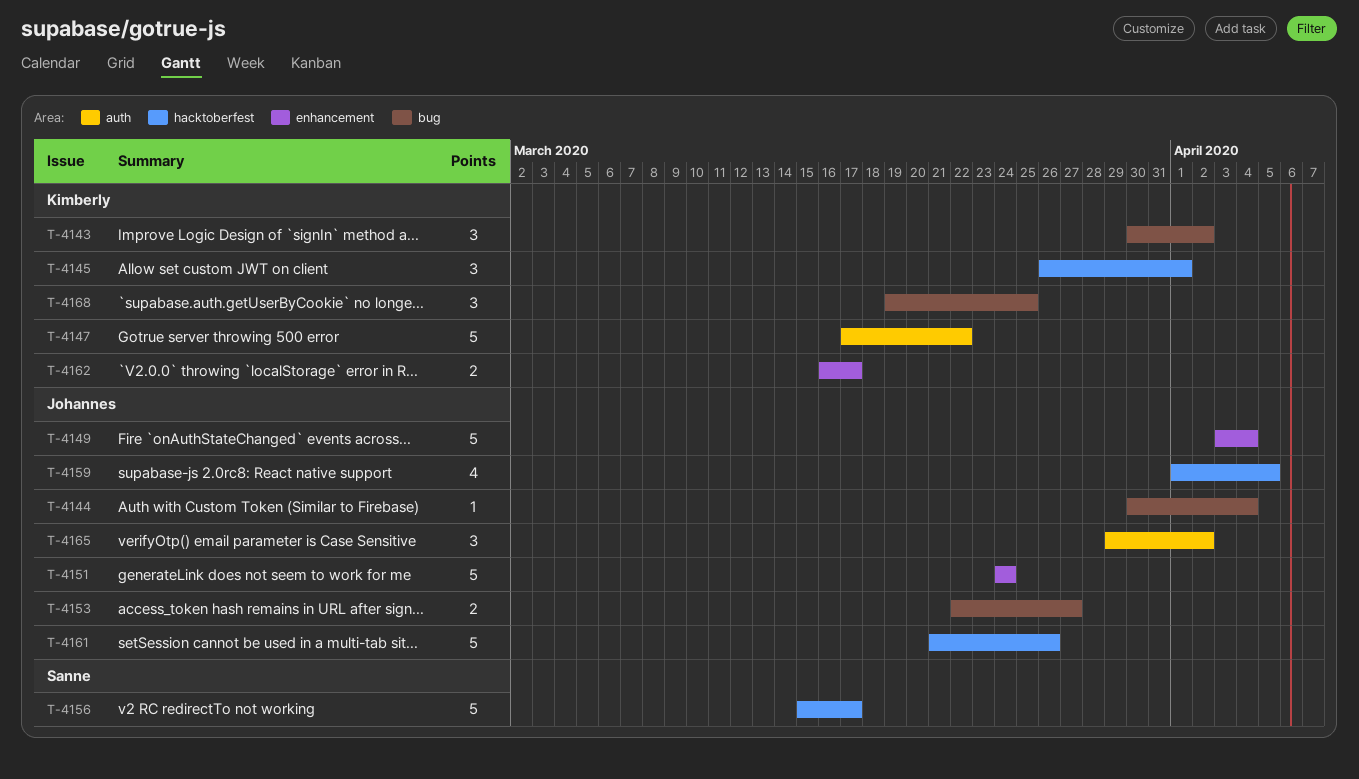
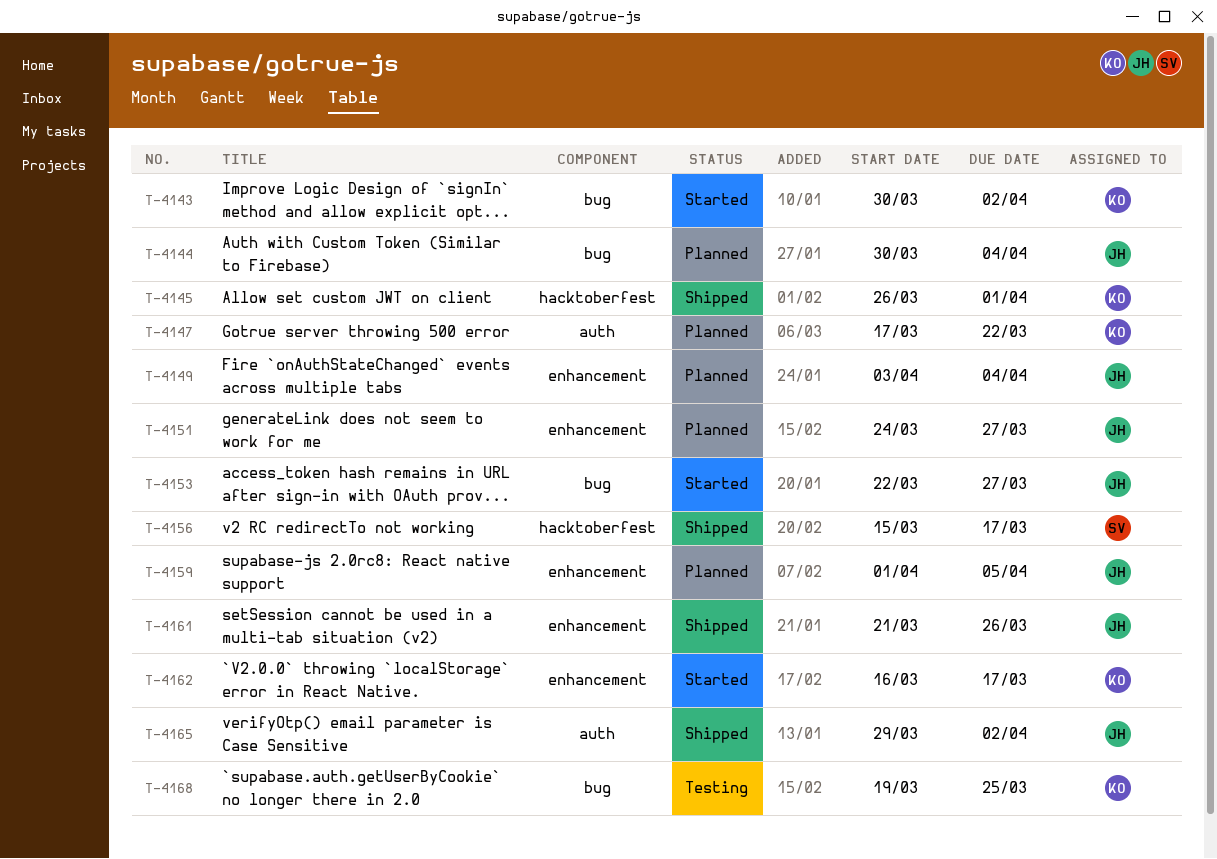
T-4151, due: Mar 24 -> Mar 27
T-4159, label: hacktoberfest -> enhancement
T-4161, label: hacktoberfest -> enhancement

